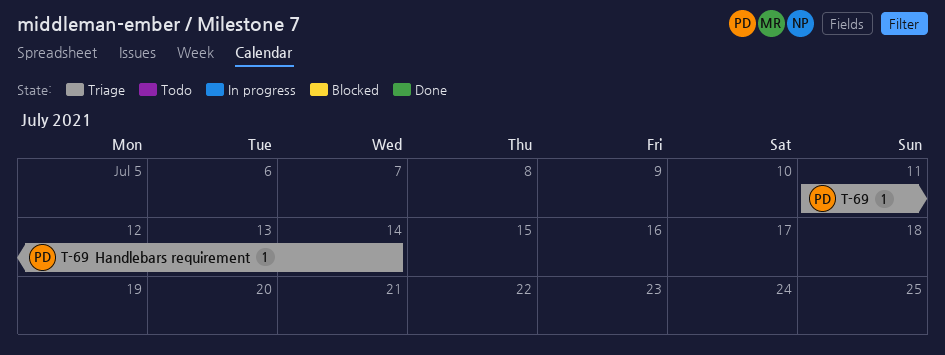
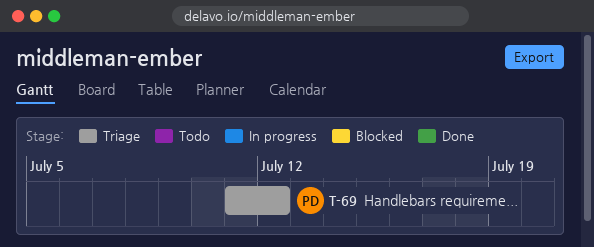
T-69, due: Jul 14 -> Jul 12

